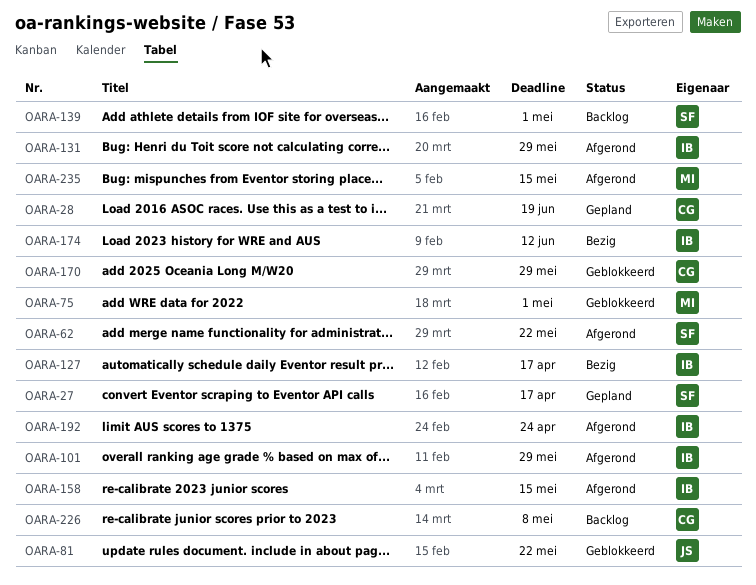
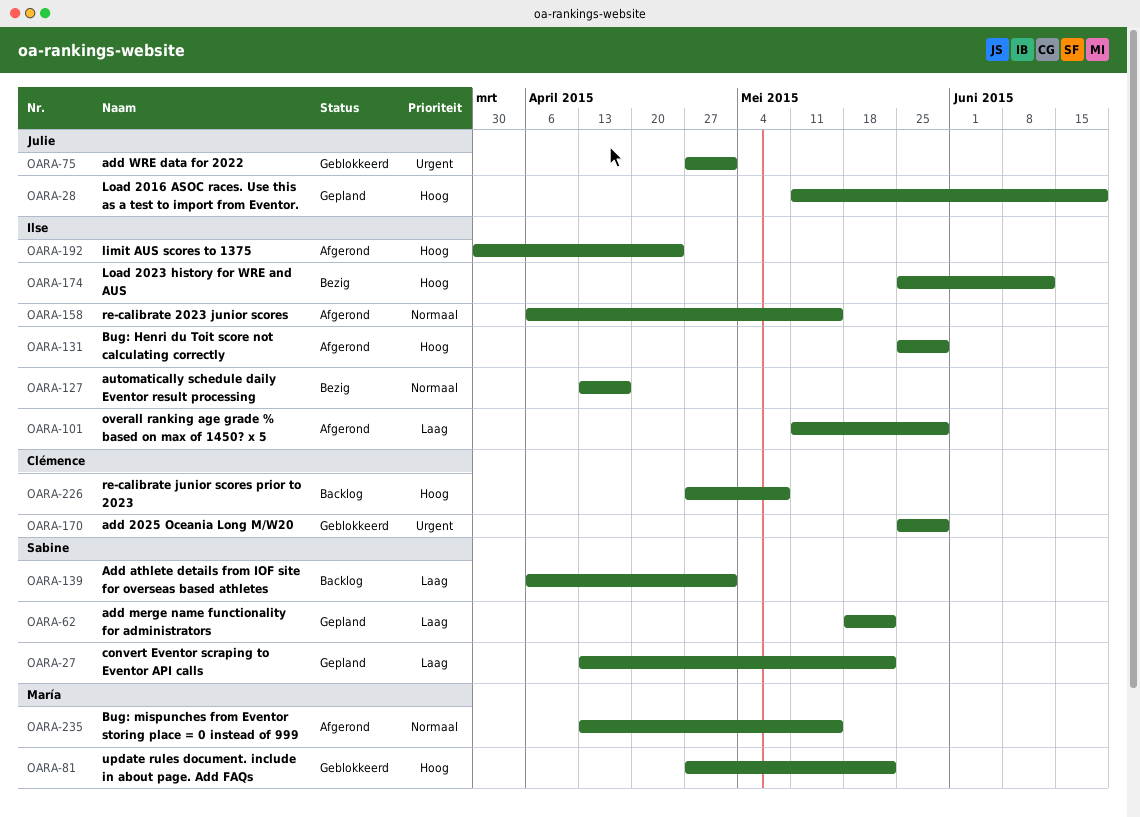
OARA-27, due: Apr 17 -> May 22
OARA-28, owner: Clémence -> Julie
OARA-62, status: Afgerond -> Gepland
OARA-75, owner: María -> Julie
OARA-81, owner: Julie -> María

